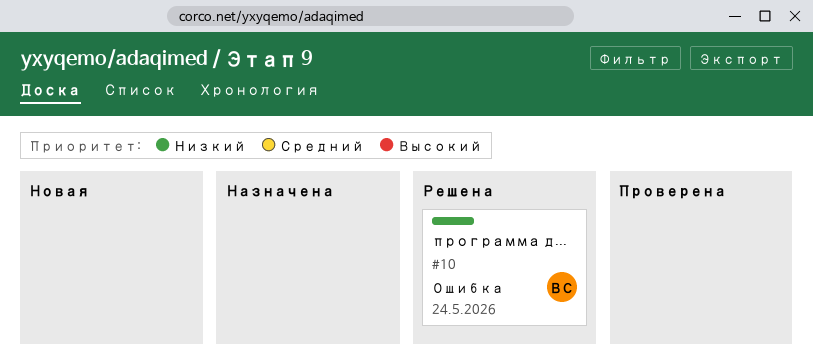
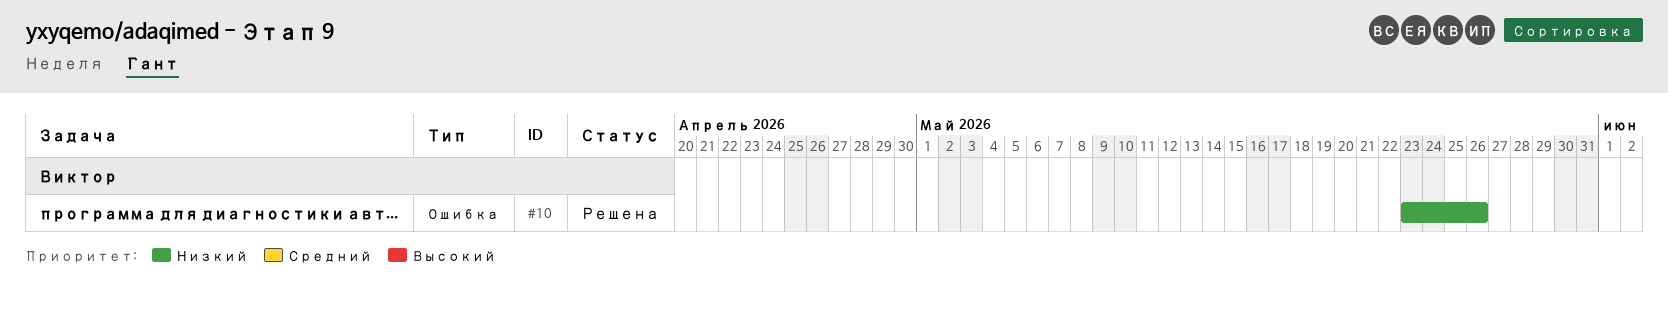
#10, due: May 24 -> May 26

